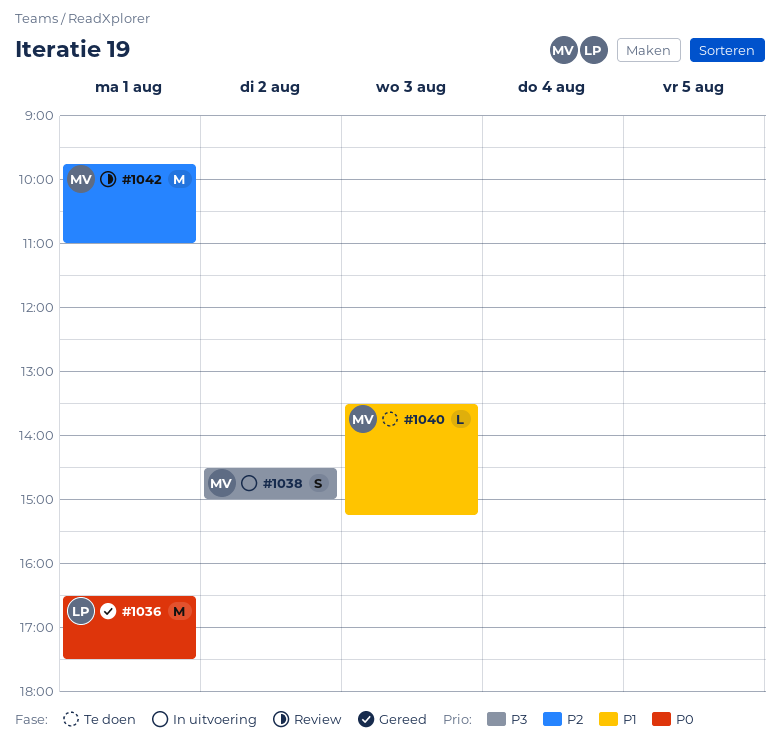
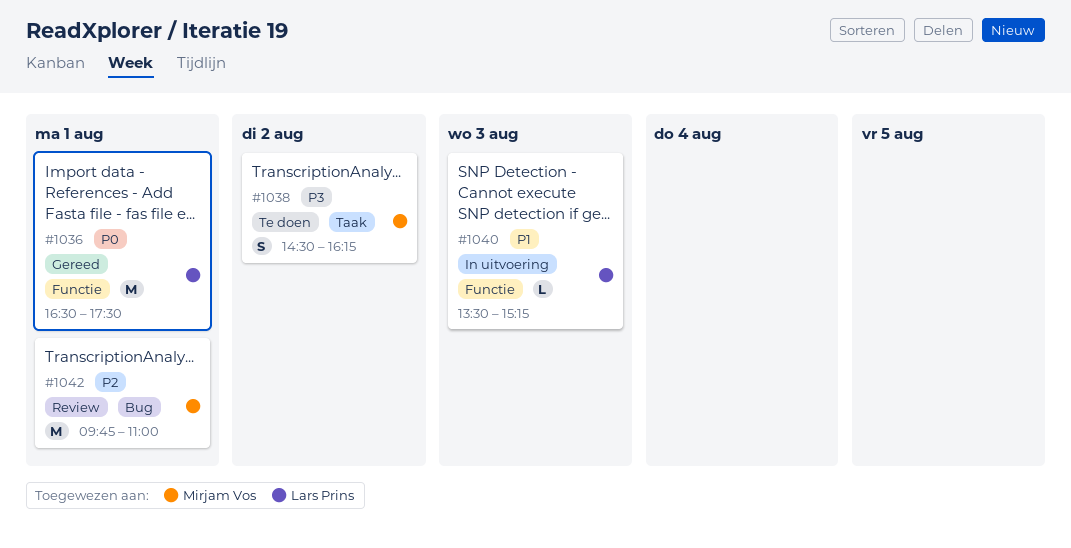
#1038, status: In uitvoering -> Te doen
#1038, ends: 15:00 -> 16:15
#1040, status: Te doen -> In uitvoering
#1040, owner: Mirjam Vos -> Lars Prins

